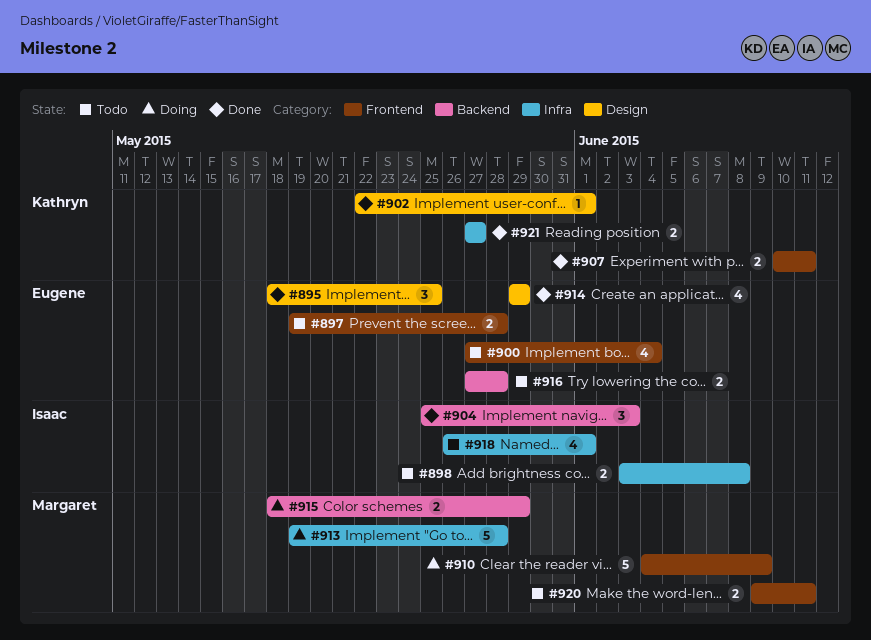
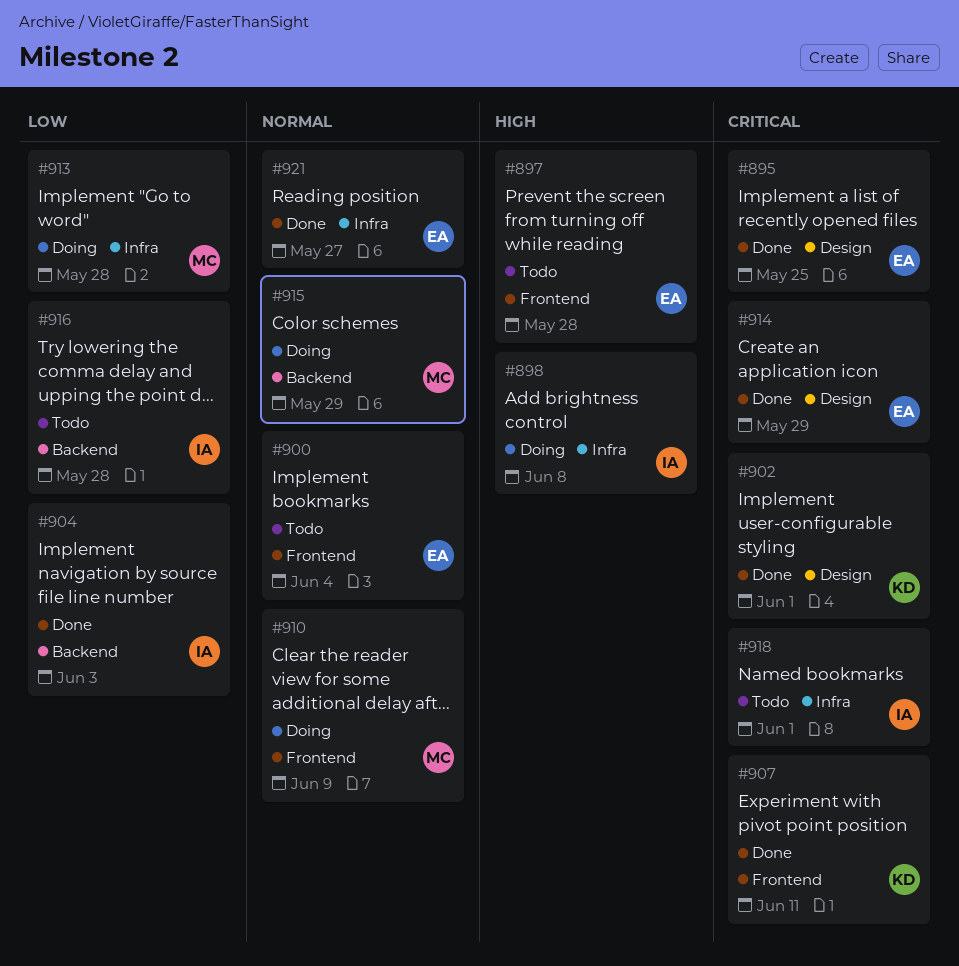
#898, status: Todo -> Doing
#916, owner: Eugene -> Isaac
#920: present -> none
#921, owner: Kathryn -> Eugene

